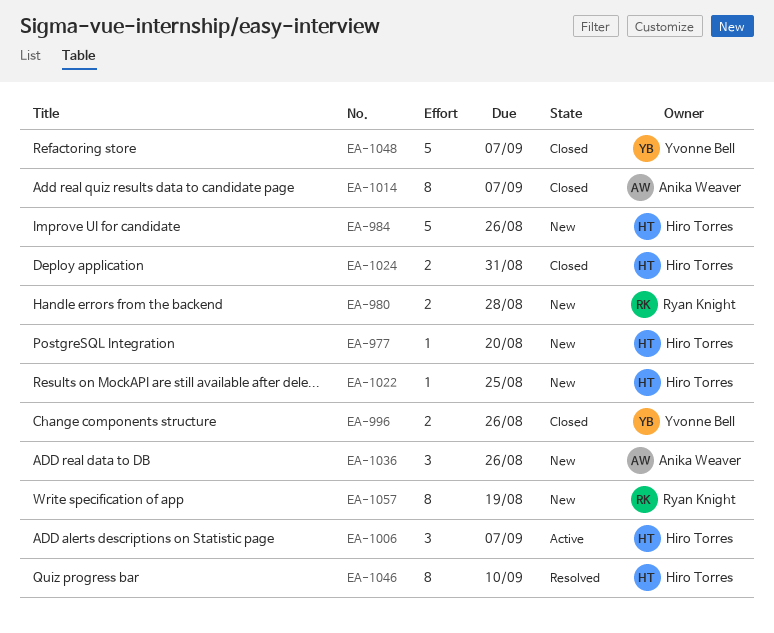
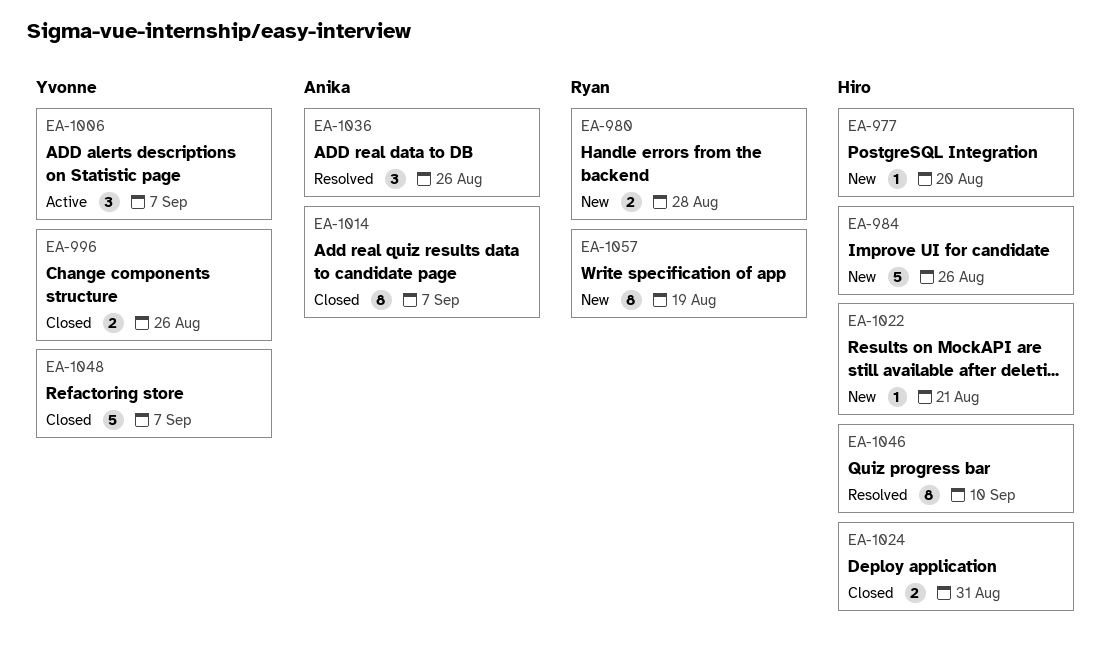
EA-1006, owner: Hiro Torres -> Yvonne Bell
EA-1022, due: Aug 25 -> Aug 21
EA-1036, status: New -> Resolved

